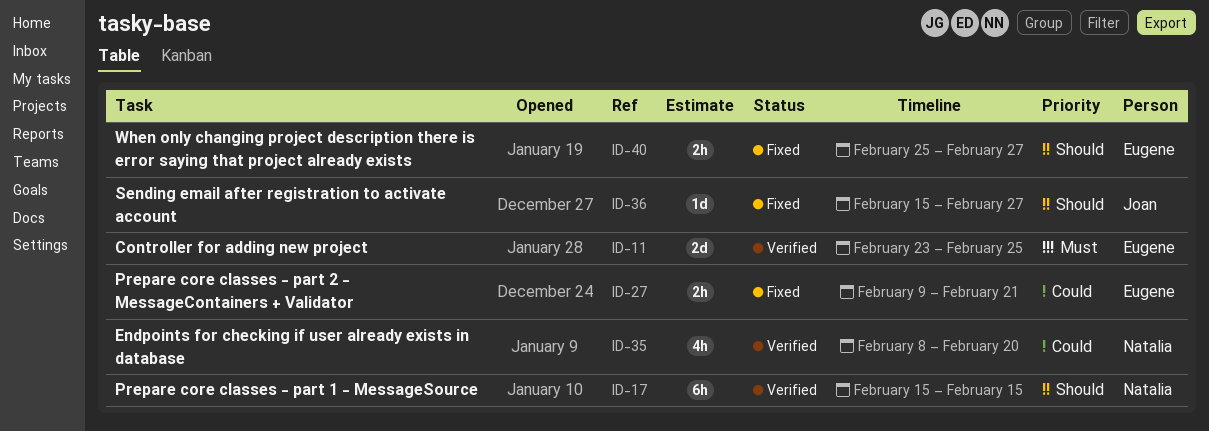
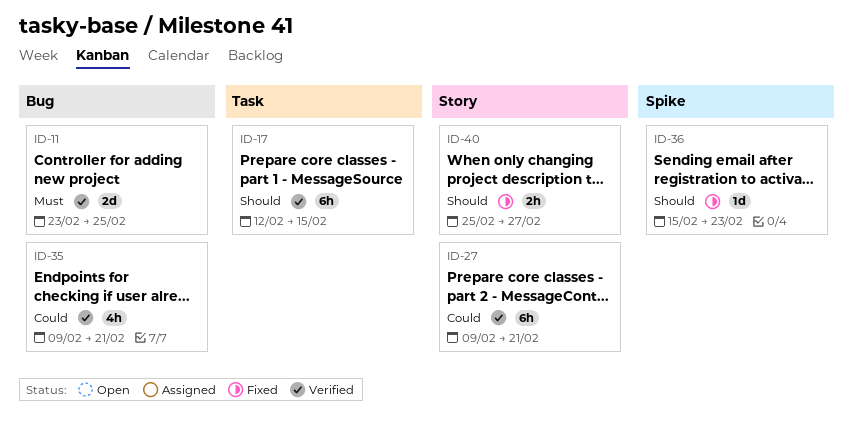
ID-17, start: Feb 15 -> Feb 12
ID-27, status: Fixed -> Verified
ID-27, estimate: 2h -> 6h
ID-35, start: Feb 8 -> Feb 9
ID-35, due: Feb 20 -> Feb 21
ID-36, due: Feb 27 -> Feb 23

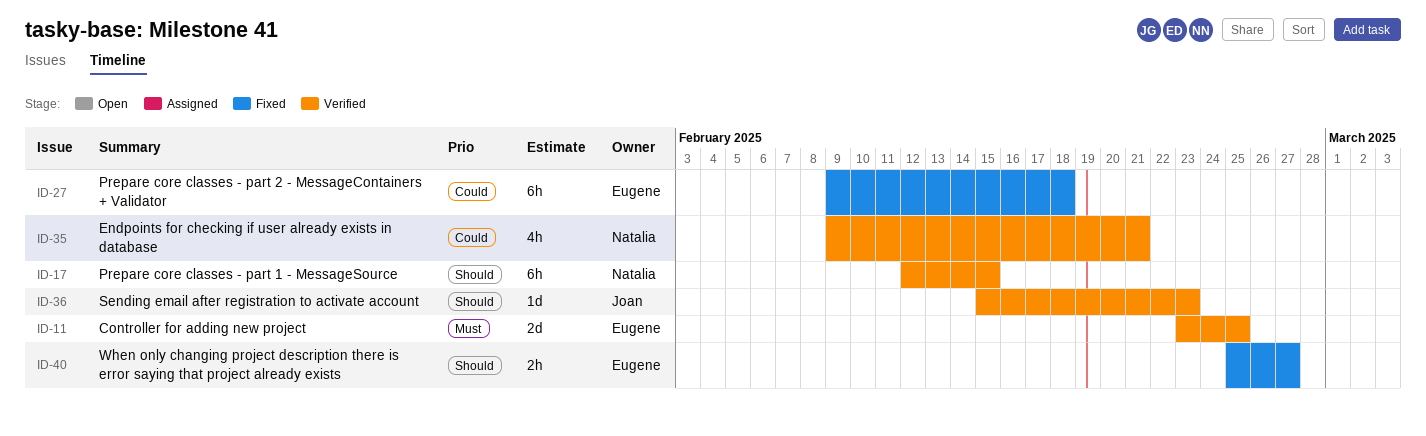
ID-27, status: Verified -> Fixed
ID-27, due: Feb 21 -> Feb 18
ID-36, status: Fixed -> Verified

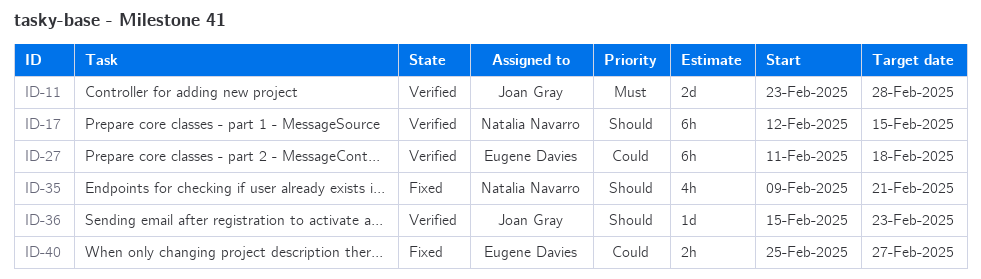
ID-11, owner: Eugene Davies -> Joan Gray
ID-11, due: Feb 25 -> Feb 28
ID-27, status: Fixed -> Verified
ID-27, start: Feb 9 -> Feb 11
ID-35, status: Verified -> Fixed
ID-35, priority: Could -> Should
ID-40, priority: Should -> Could

